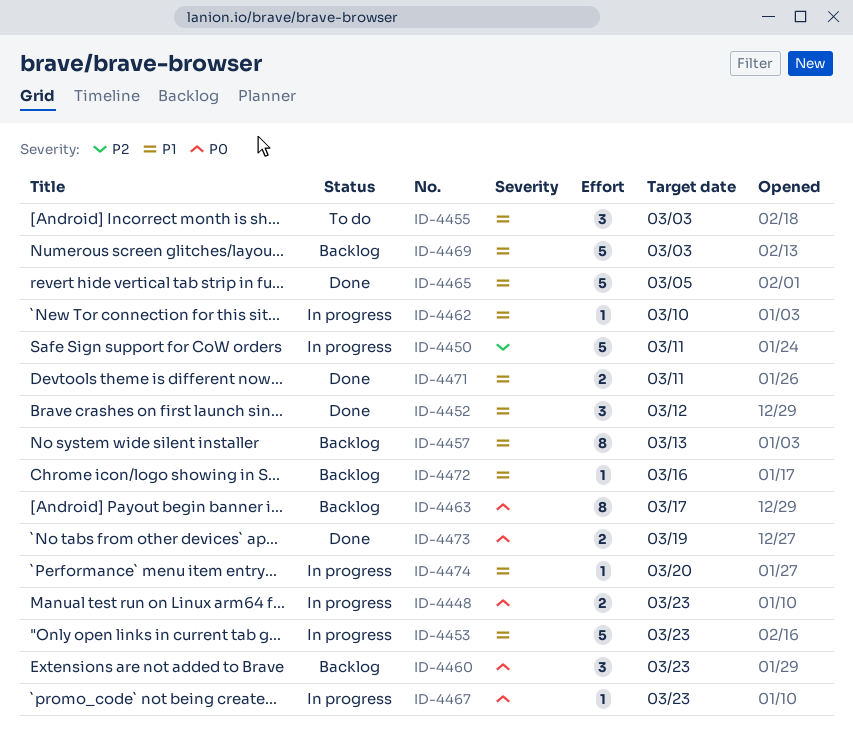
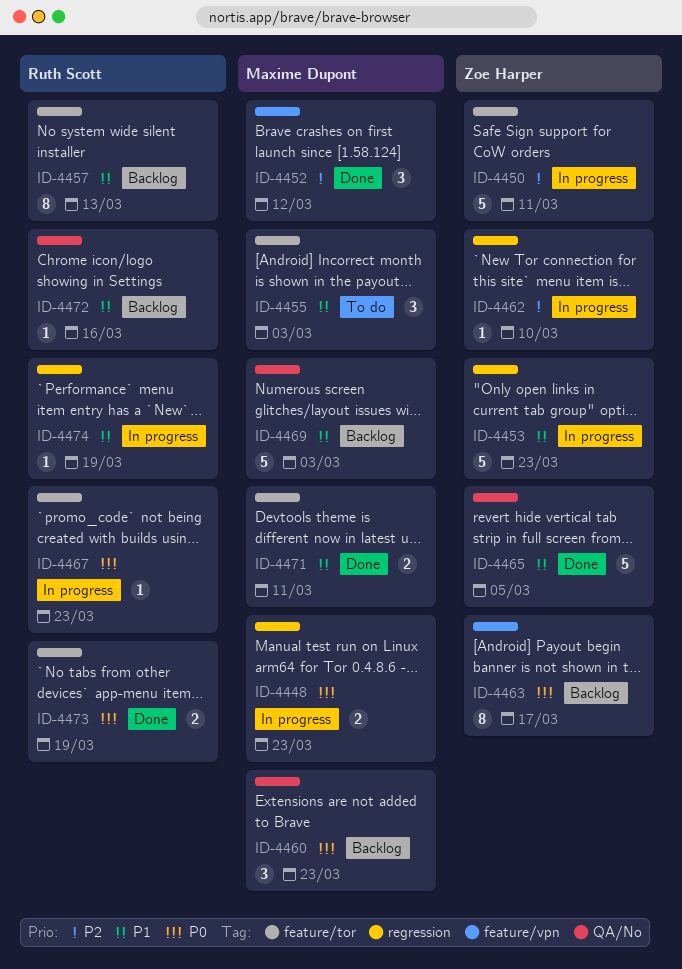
ID-4452, priority: P1 -> P2
ID-4462, priority: P1 -> P2
ID-4474, due: Mar 20 -> Mar 19

